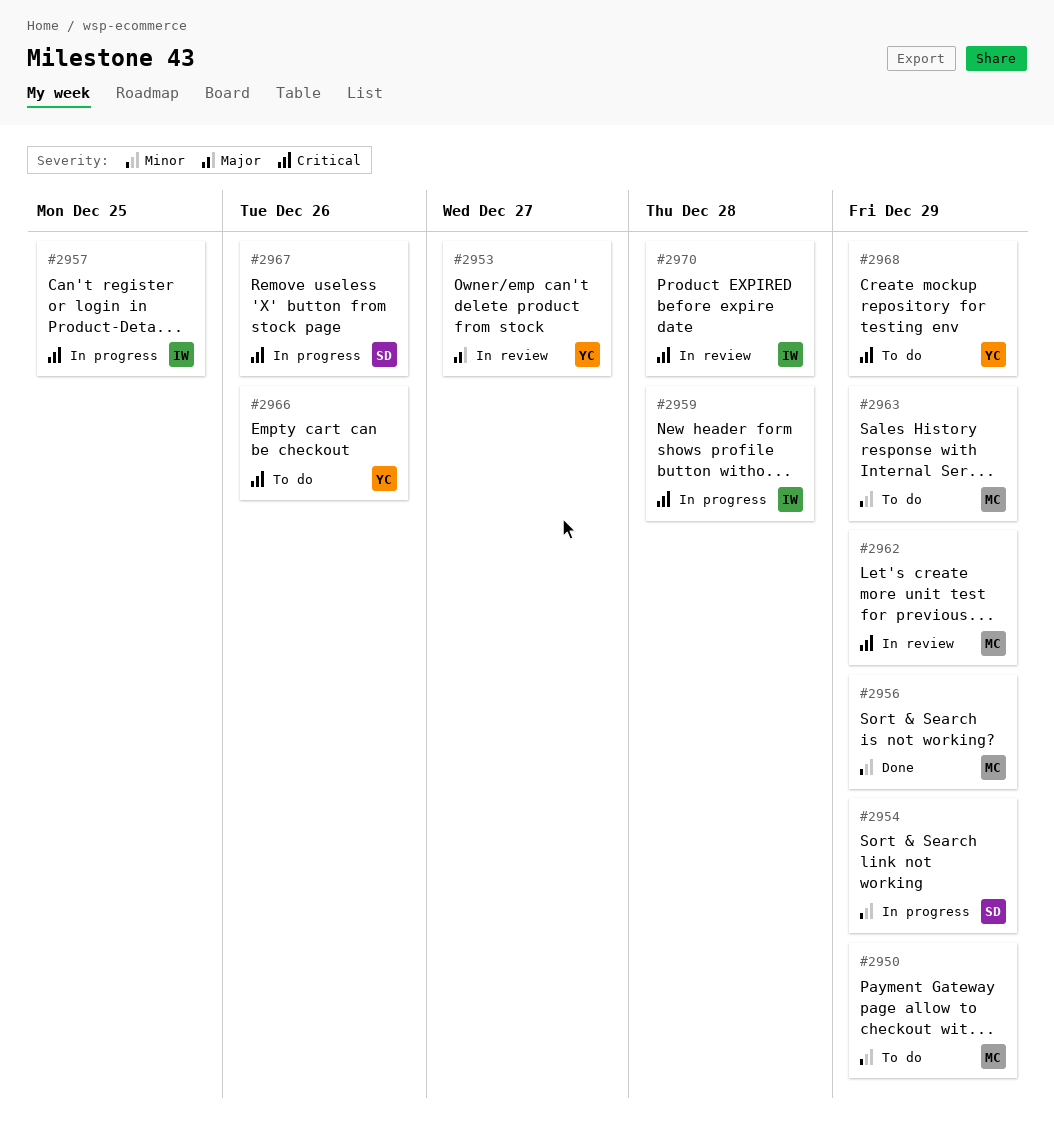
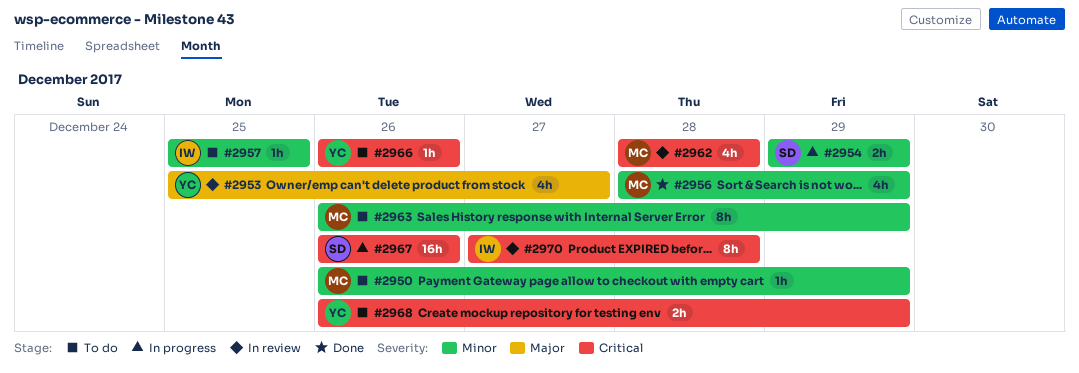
#2957, status: In progress -> To do
#2957, priority: Critical -> Minor
#2959: present -> none
#2962, due: Dec 29 -> Dec 28

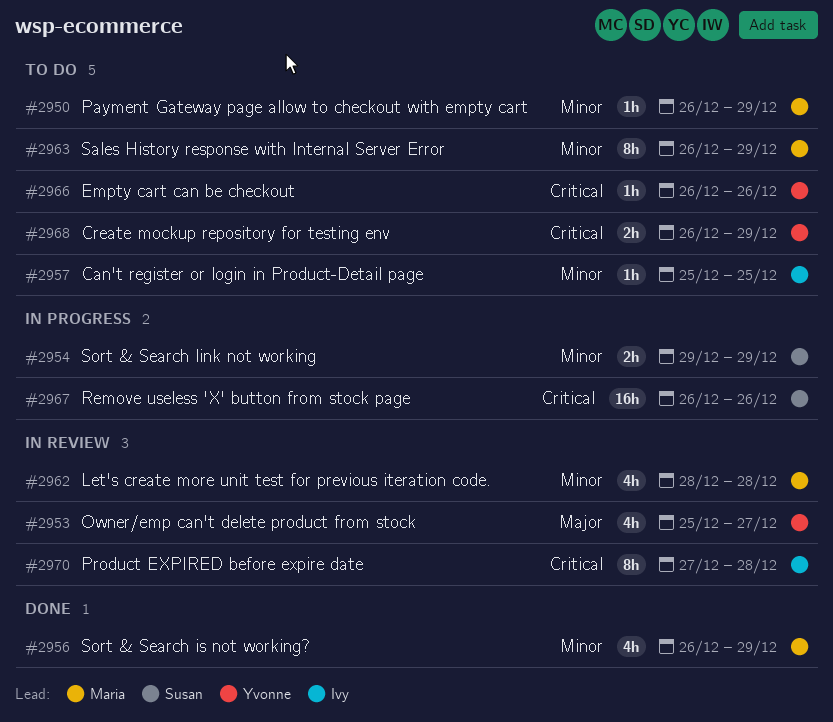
#2956, start: Dec 28 -> Dec 26
#2962, priority: Critical -> Minor

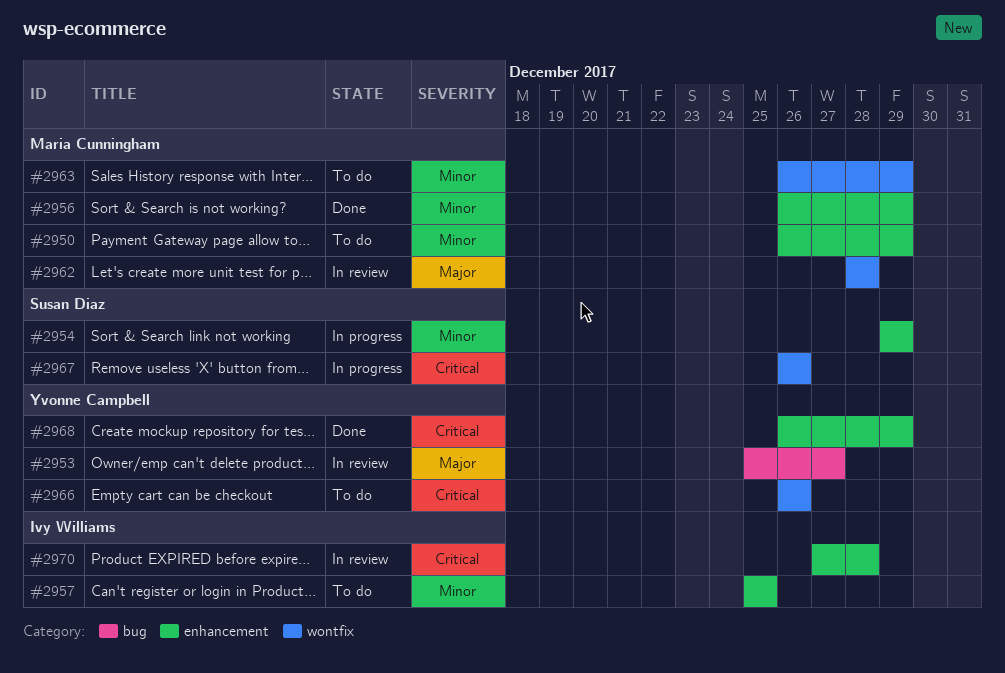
#2962, priority: Minor -> Major
#2968, status: To do -> Done

